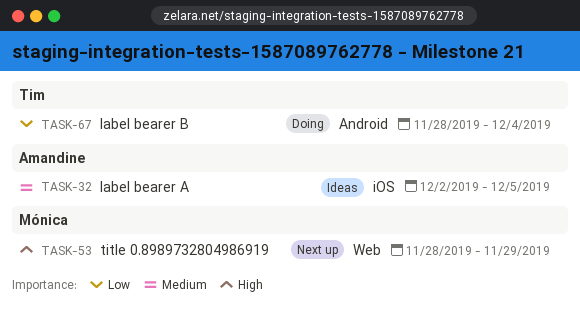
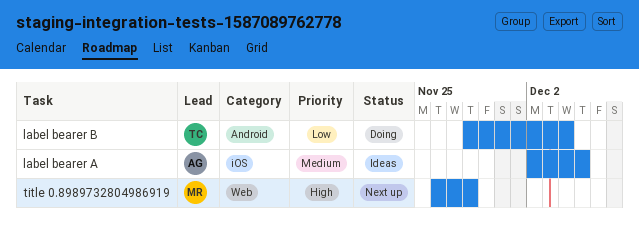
title 0.8989732804986919, start: Nov 28 -> Nov 26
title 0.8989732804986919, due: Nov 29 -> Nov 28

